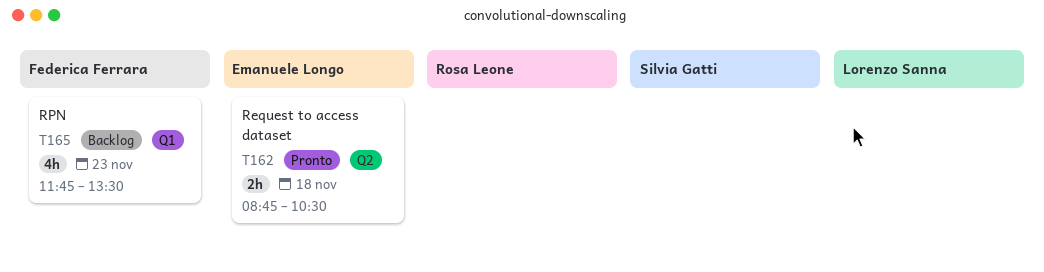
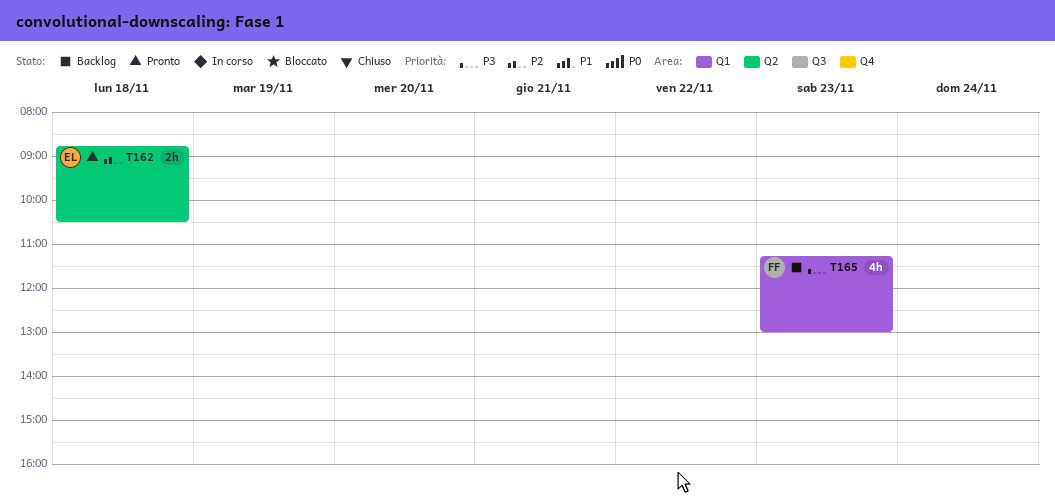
T165, begins: 11:45 -> 11:15
T165, ends: 13:30 -> 13:00

